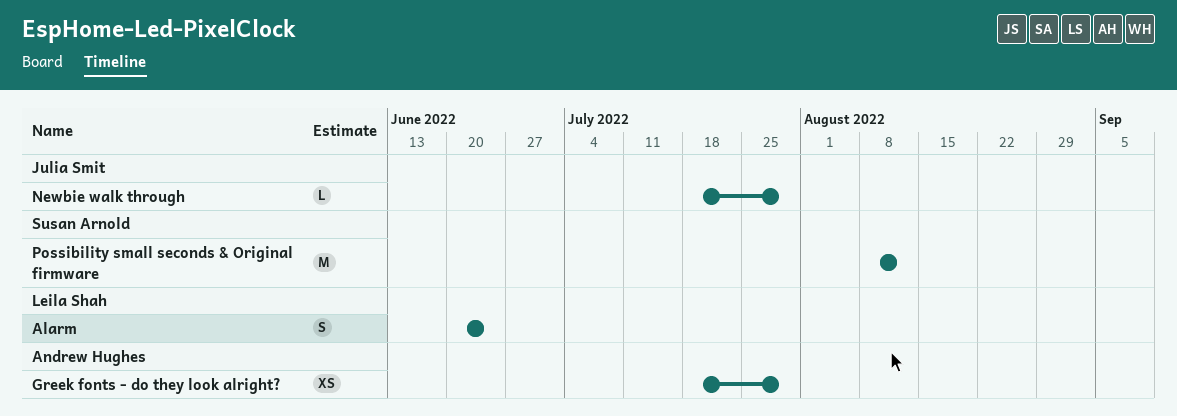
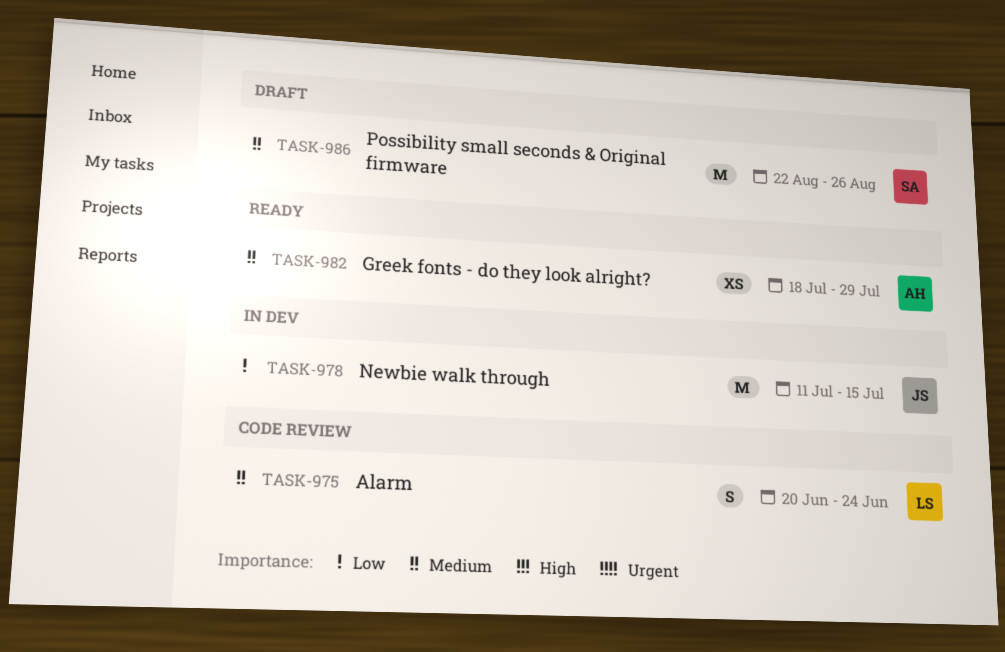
Newbie walk through, estimate: L -> M
Newbie walk through, start: Jul 18 -> Jul 11
Newbie walk through, due: Jul 29 -> Jul 15
Possibility small seconds & Original firmware, start: Aug 8 -> Aug 22
Possibility small seconds & Original firmware, due: Aug 12 -> Aug 26

